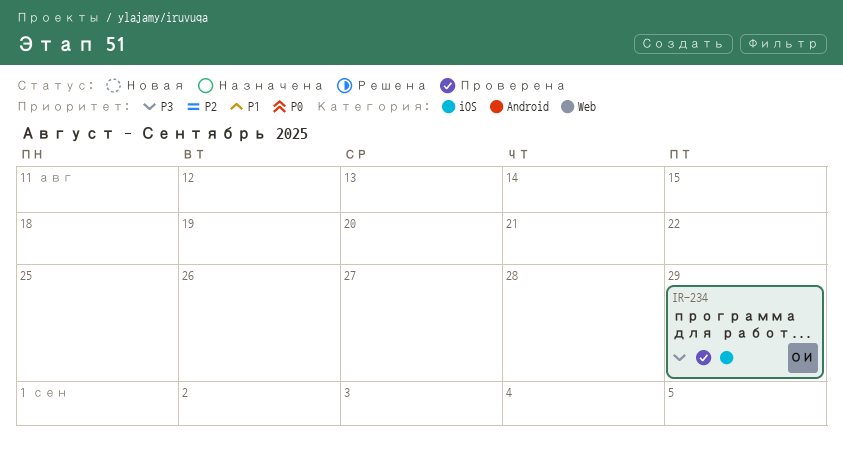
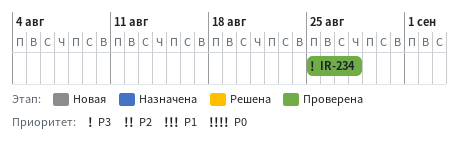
IR-234, due: Aug 29 -> Aug 28

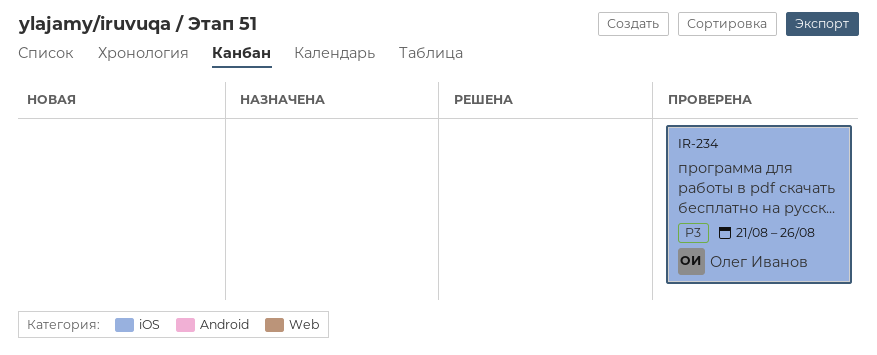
IR-234, start: Aug 25 -> Aug 21
IR-234, due: Aug 28 -> Aug 26

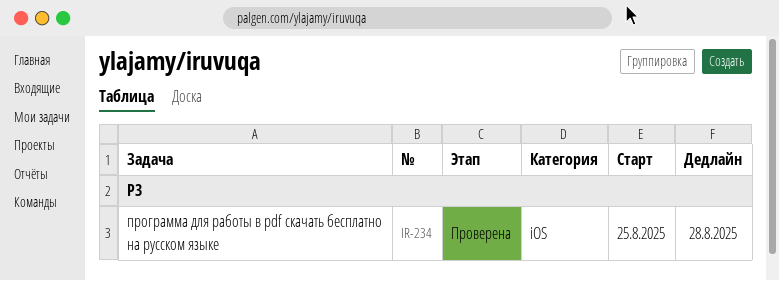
IR-234, start: Aug 21 -> Aug 25
IR-234, due: Aug 26 -> Aug 28

